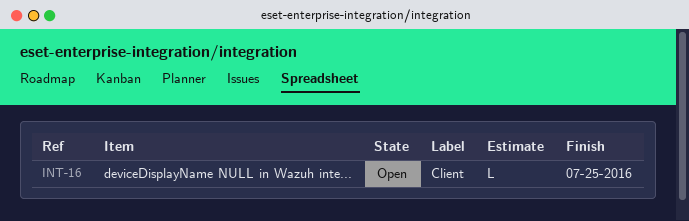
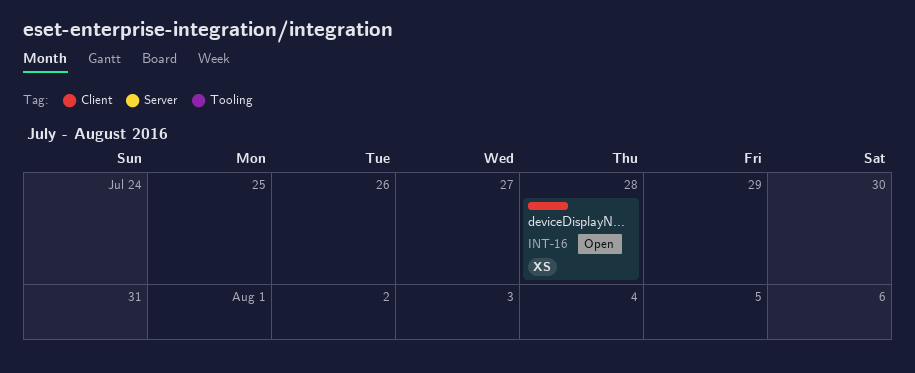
INT-16, estimate: L -> XS
INT-16, due: Jul 25 -> Jul 28

